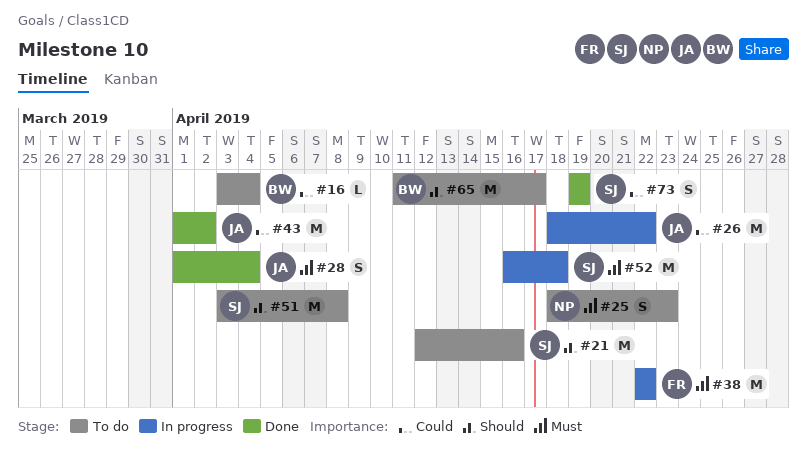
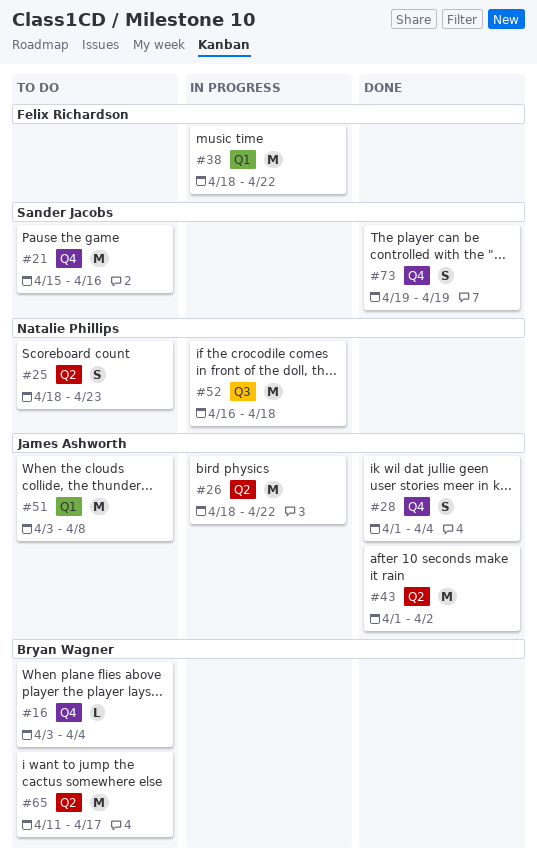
#21, start: Apr 12 -> Apr 15
#38, start: Apr 22 -> Apr 18
#51, owner: Sander Jacobs -> James Ashworth
#52, owner: Sander Jacobs -> Natalie Phillips

